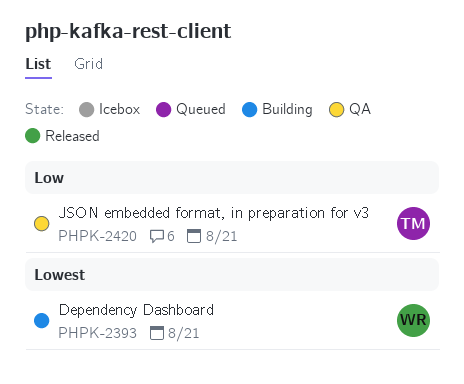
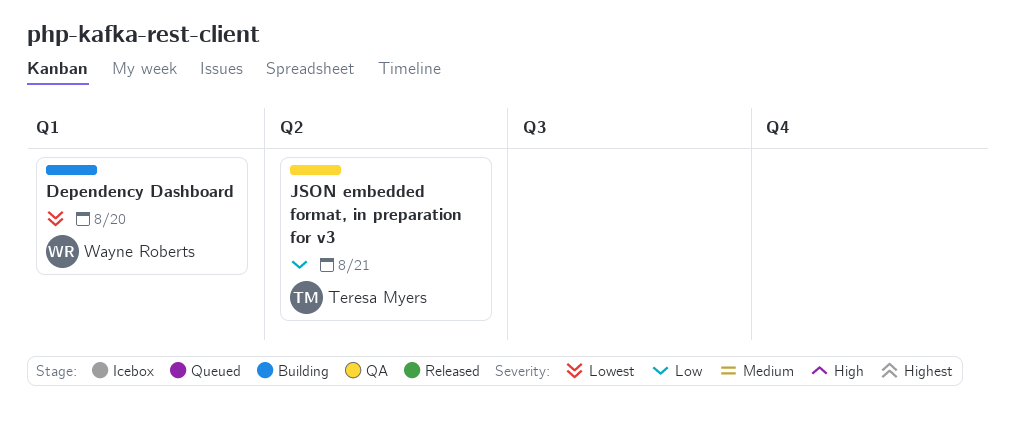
Dependency Dashboard, due: Aug 21 -> Aug 20

